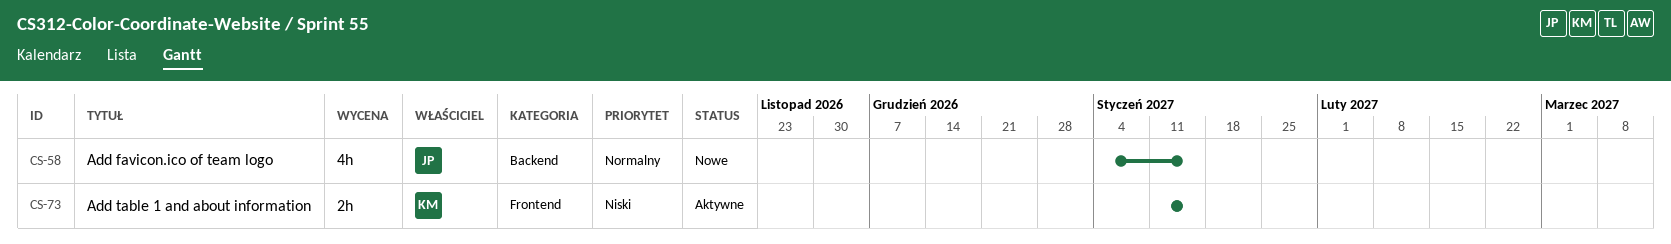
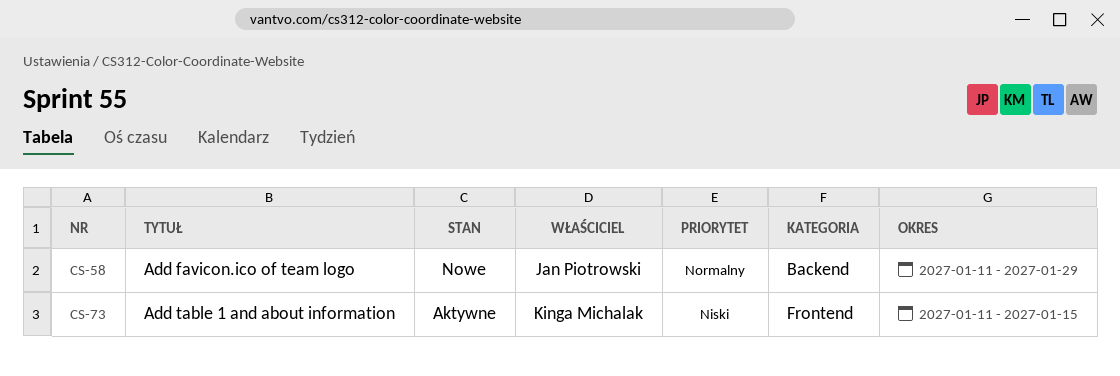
CS-58, start: Jan 4 -> Jan 11
CS-58, due: Jan 15 -> Jan 29

